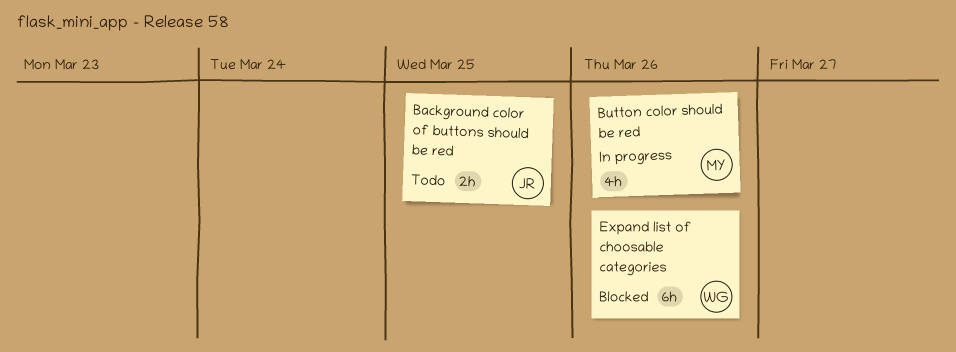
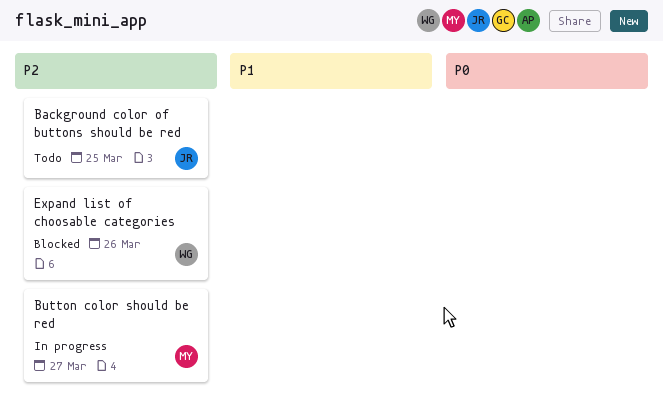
Button color should be red, due: Mar 26 -> Mar 27

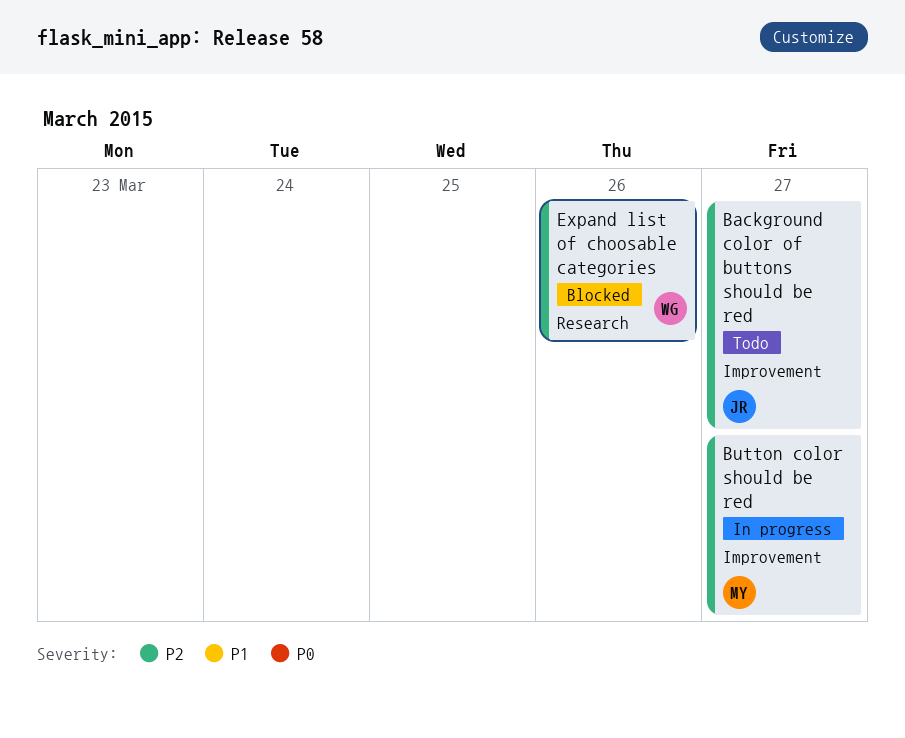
Background color of buttons should be red, due: Mar 25 -> Mar 27

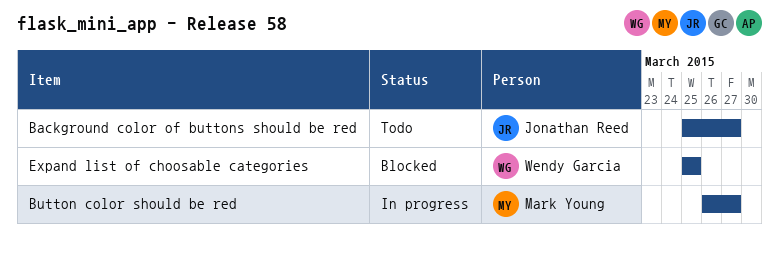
Expand list of choosable categories, due: Mar 26 -> Mar 25

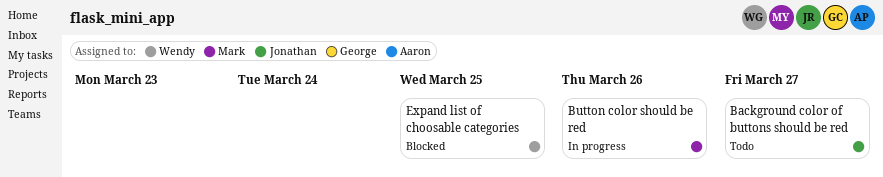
Button color should be red, due: Mar 27 -> Mar 26

